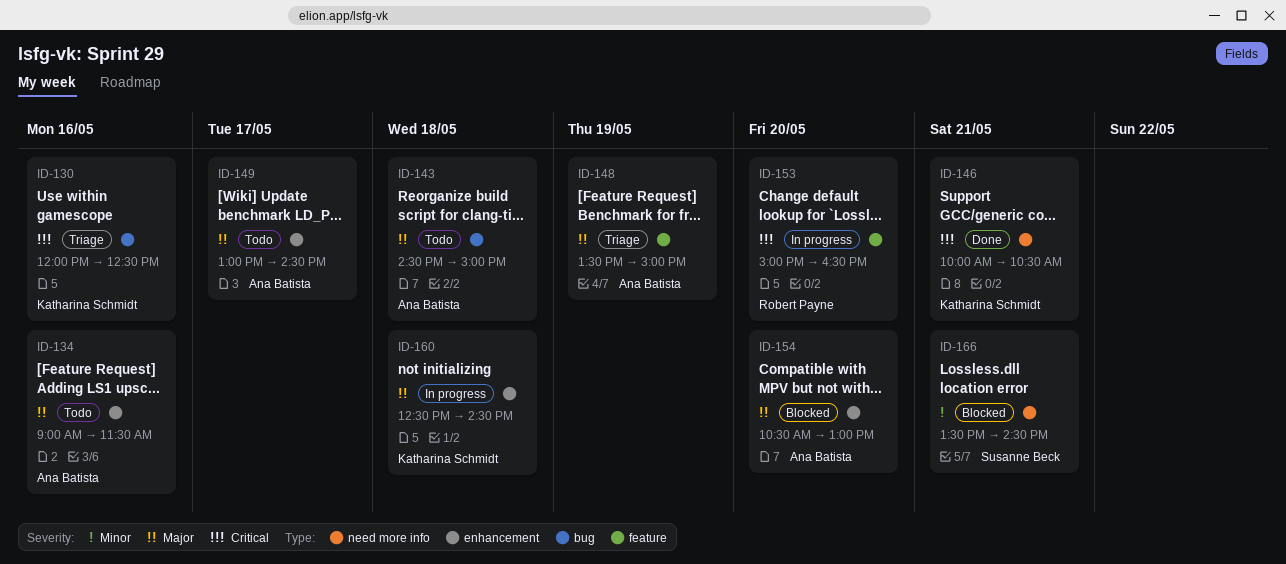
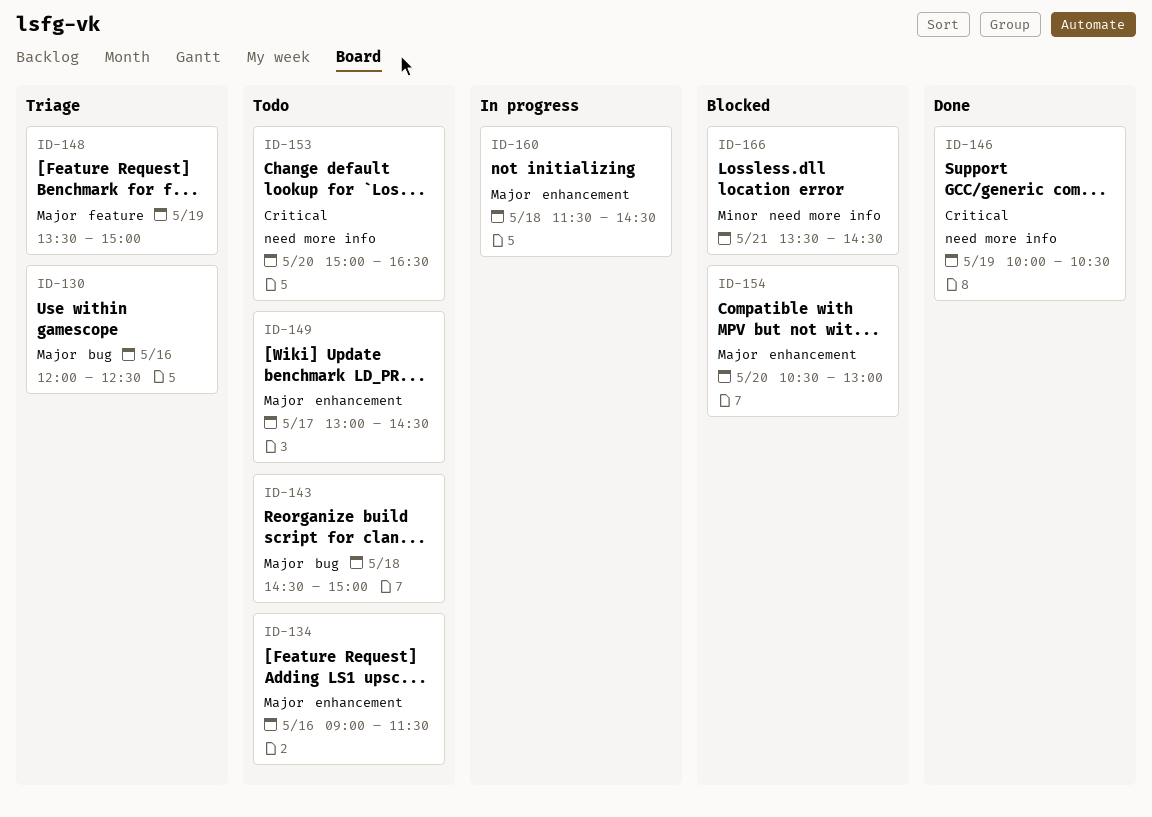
ID-130, priority: Critical -> Major
ID-146, day: May 21 -> May 19
ID-153, status: In progress -> Todo
ID-153, label: feature -> need more info
ID-160, begins: 12:30 -> 11:30

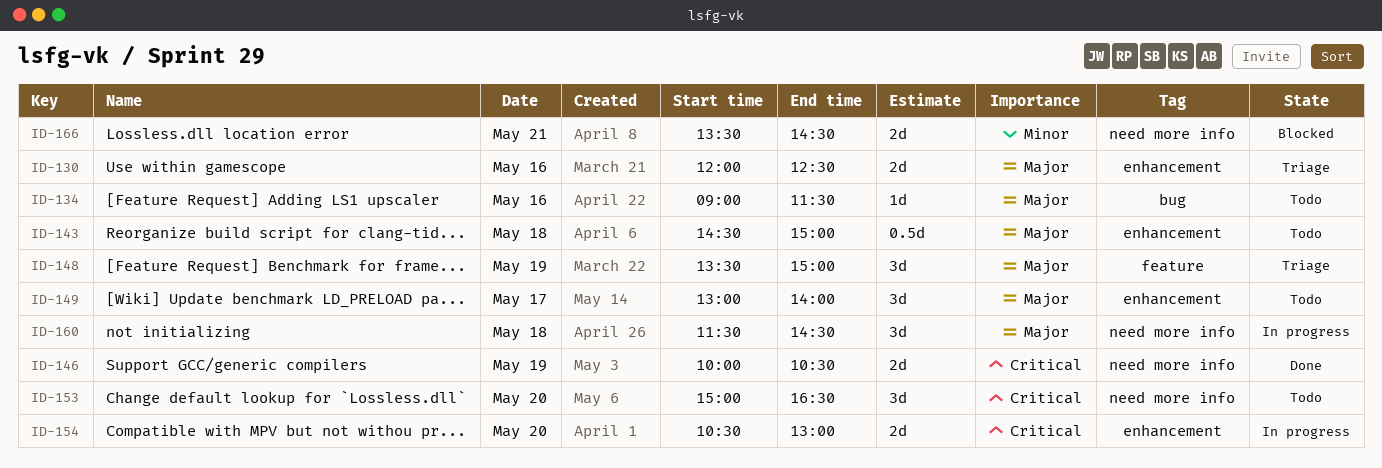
ID-130, label: bug -> enhancement
ID-134, label: enhancement -> bug
ID-143, label: bug -> enhancement
ID-149, ends: 14:30 -> 14:00
ID-154, status: Blocked -> In progress
ID-154, priority: Major -> Critical
ID-160, label: enhancement -> need more info

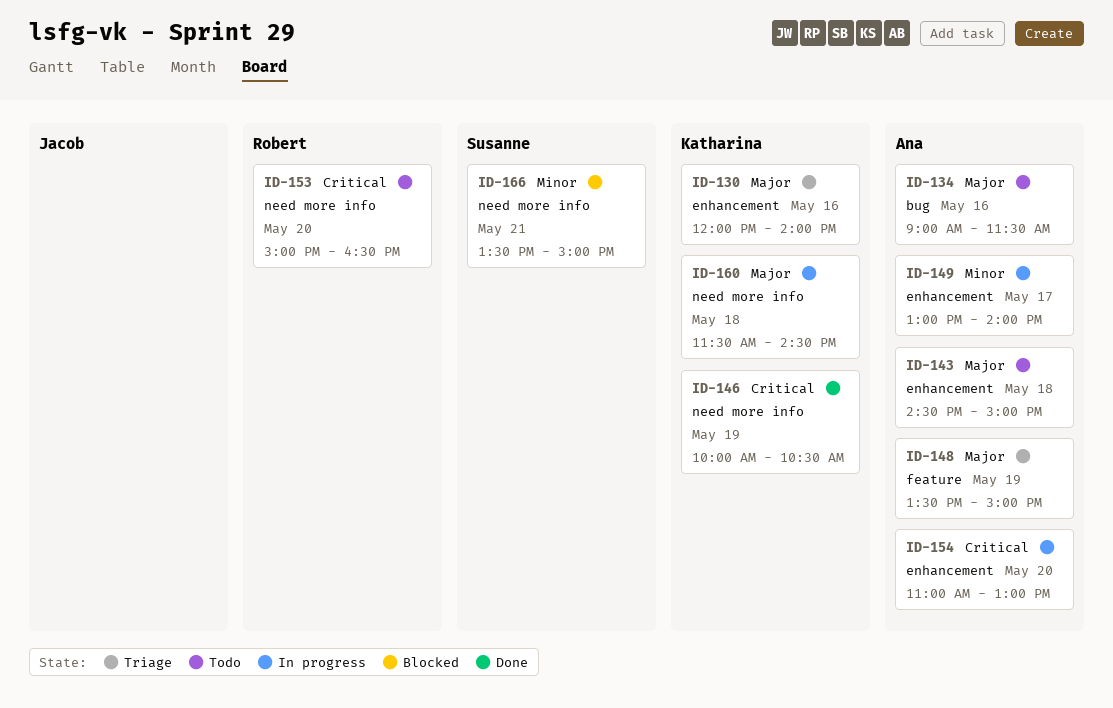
ID-130, ends: 12:30 -> 14:00
ID-149, status: Todo -> In progress
ID-149, priority: Major -> Minor
ID-154, begins: 10:30 -> 11:00
ID-166, ends: 14:30 -> 15:00

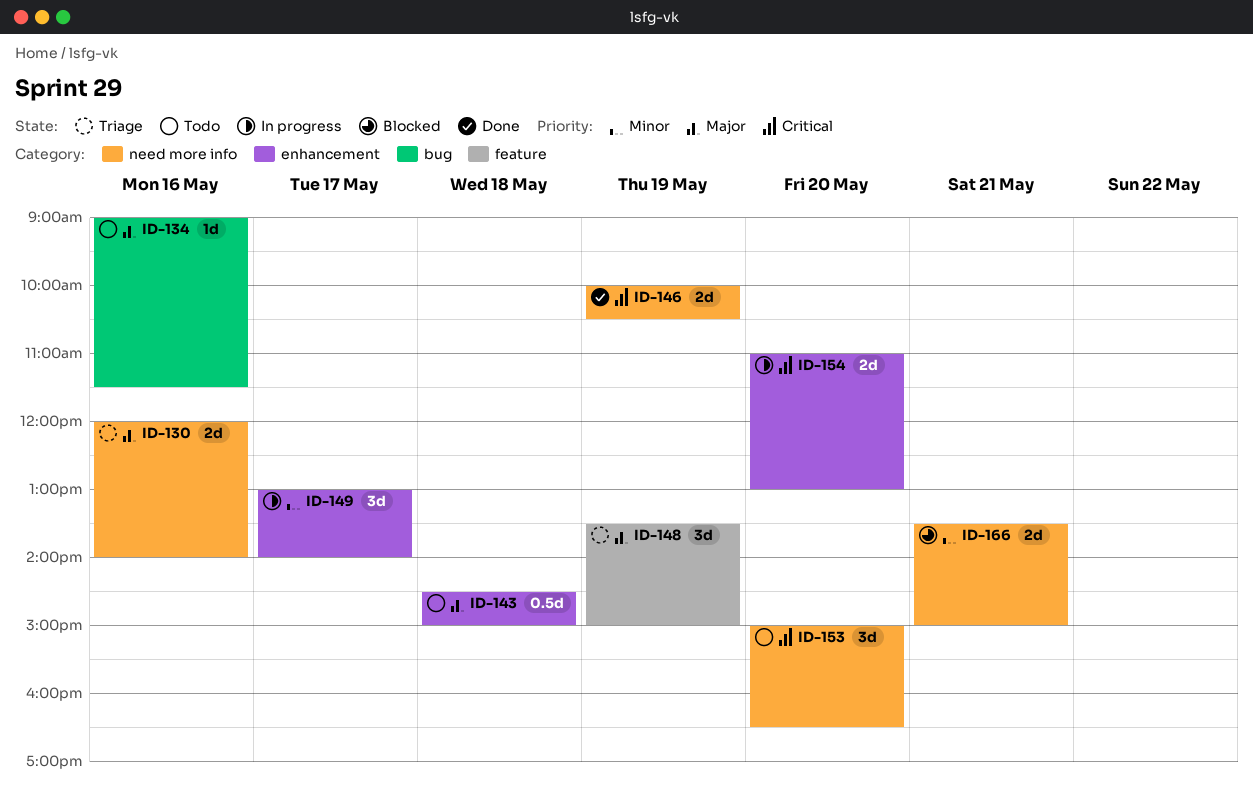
ID-130, label: enhancement -> need more info
ID-160: present -> none

